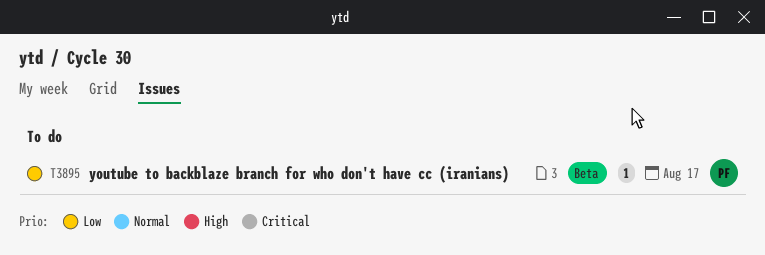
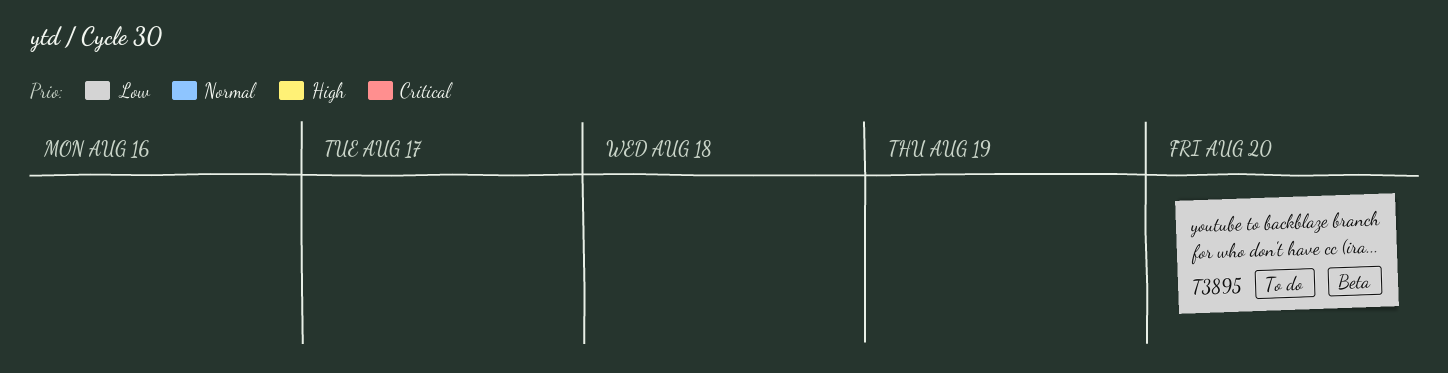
T3895, due: Aug 17 -> Aug 20

